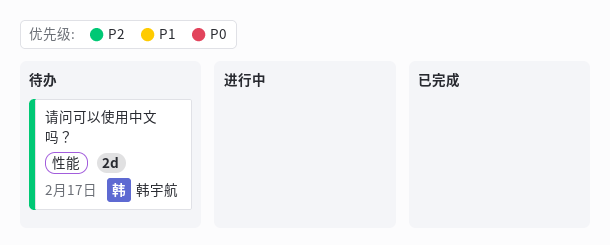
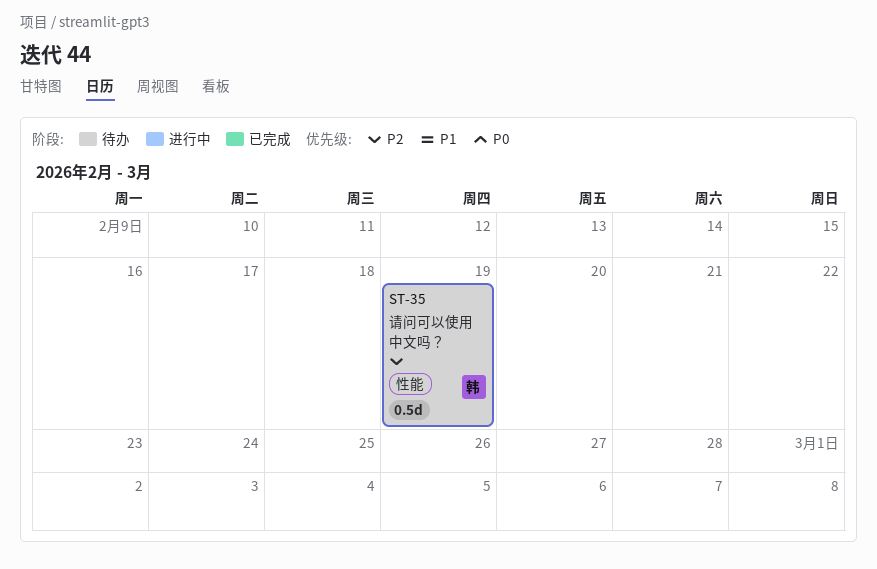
请问可以使用中文吗？, estimate: 2d -> 0.5d
请问可以使用中文吗？, due: Feb 17 -> Feb 19

